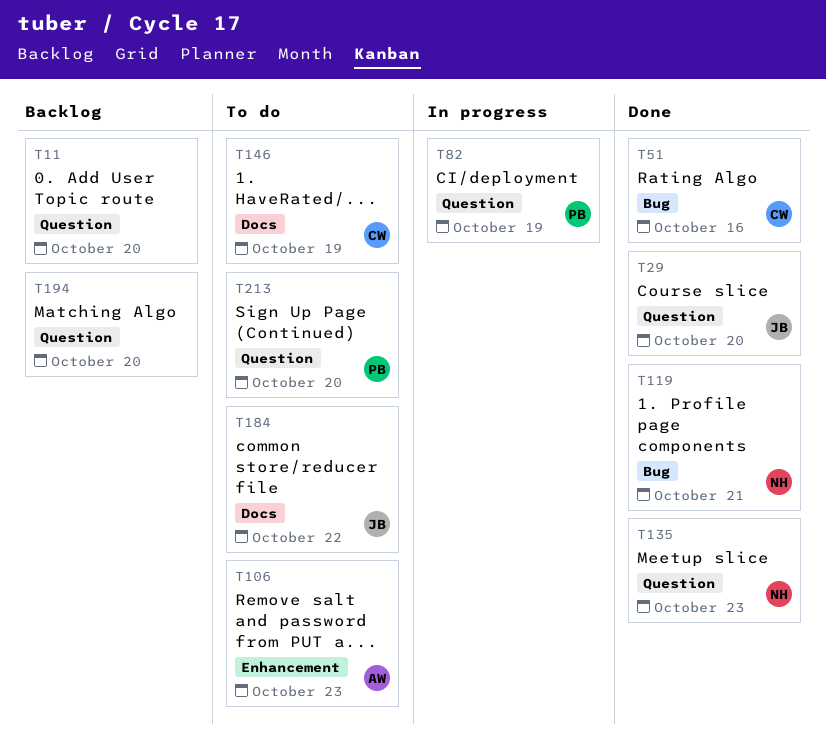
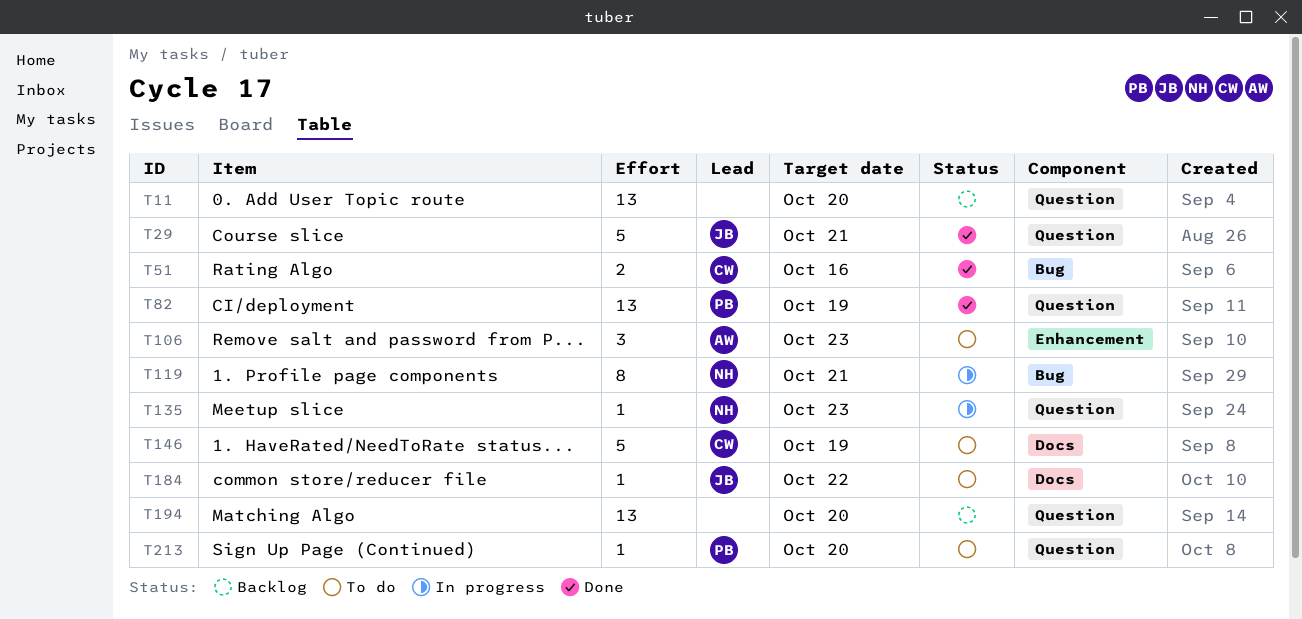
T29, due: Oct 20 -> Oct 21
T82, status: In progress -> Done
T119, status: Done -> In progress
T135, status: Done -> In progress

